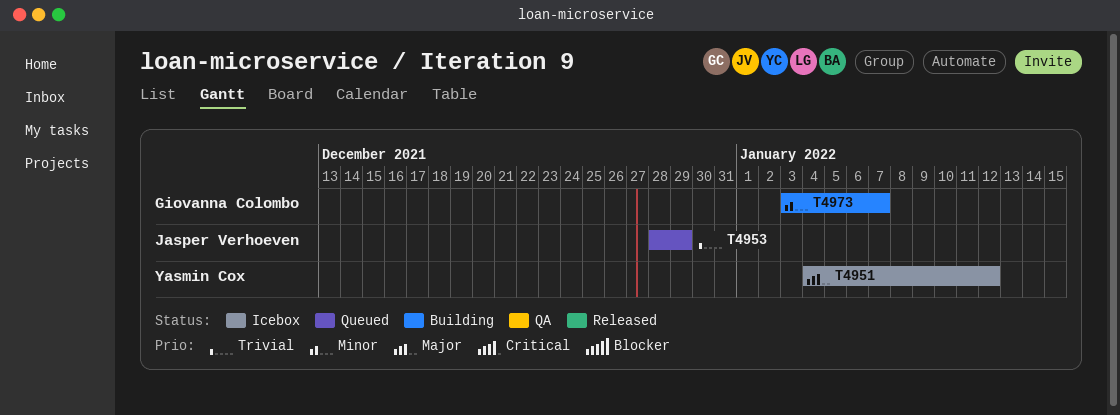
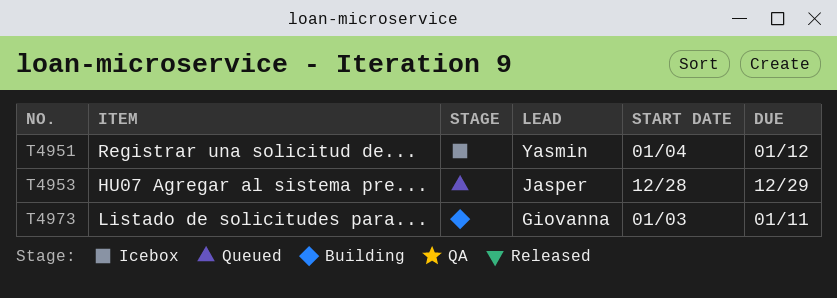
T4973, due: Jan 7 -> Jan 11

